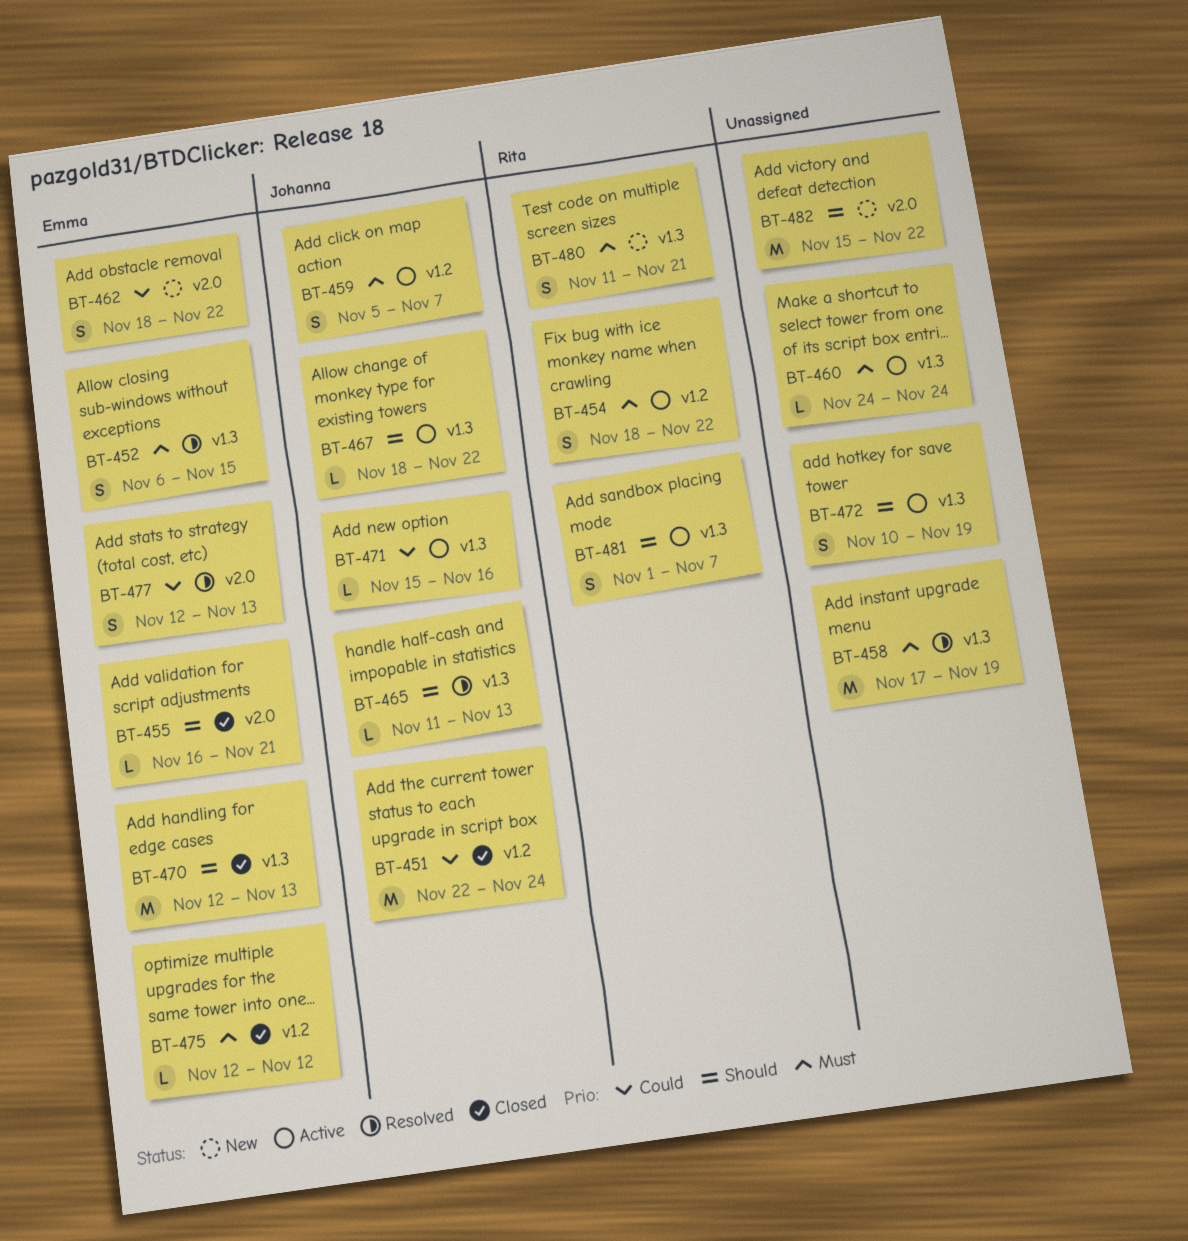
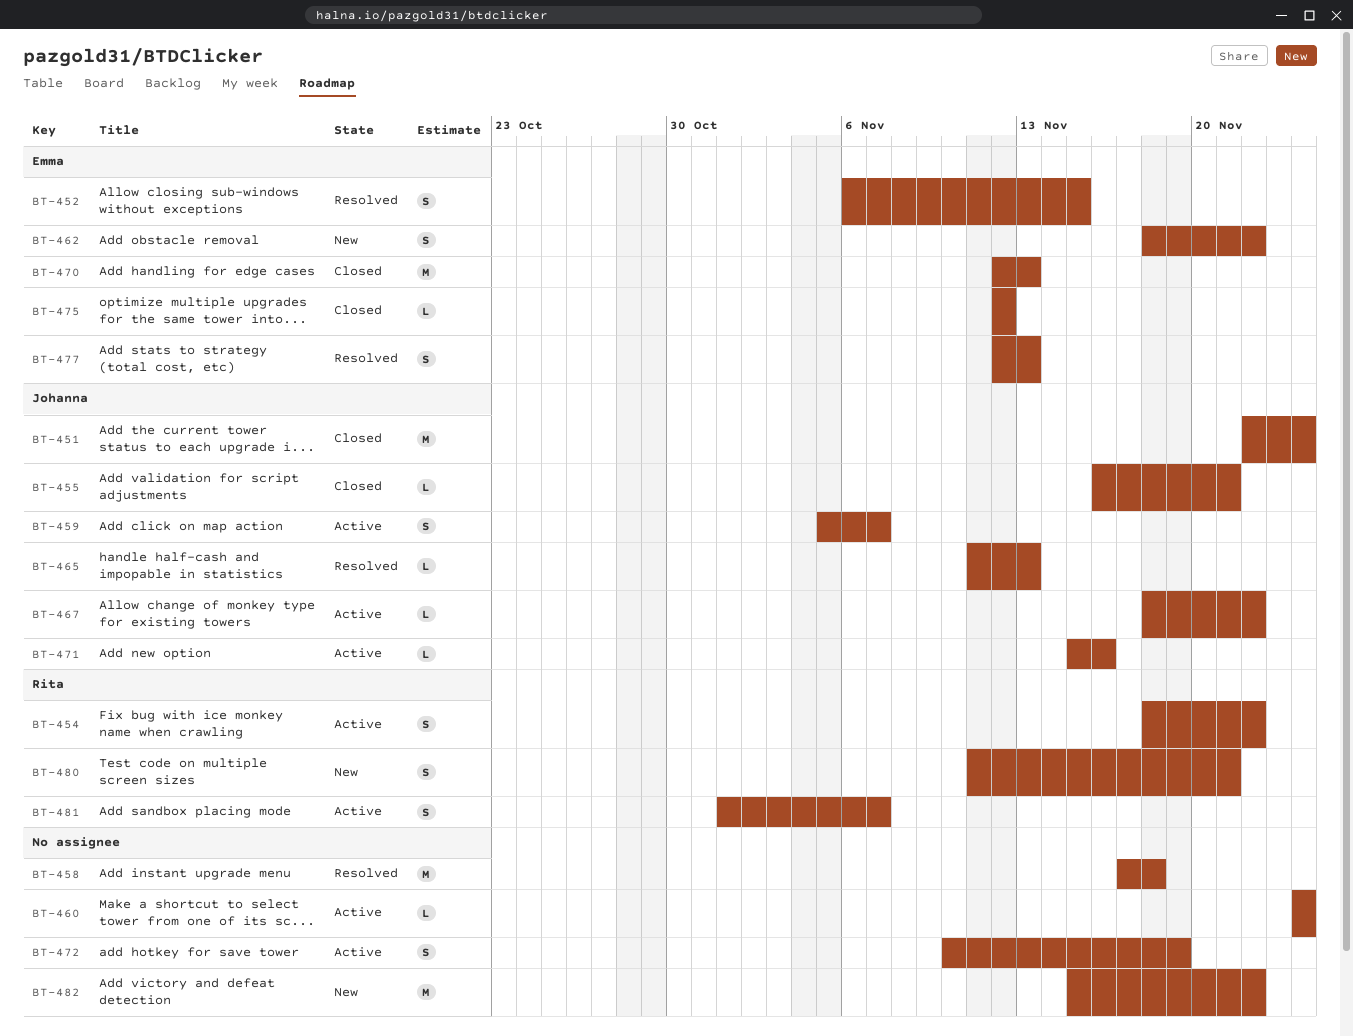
BT-455, owner: Emma -> Johanna
BT-458, due: Nov 19 -> Nov 18

